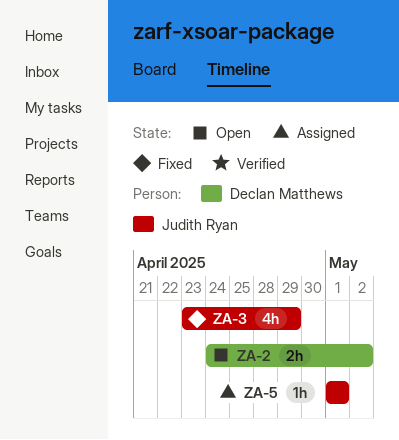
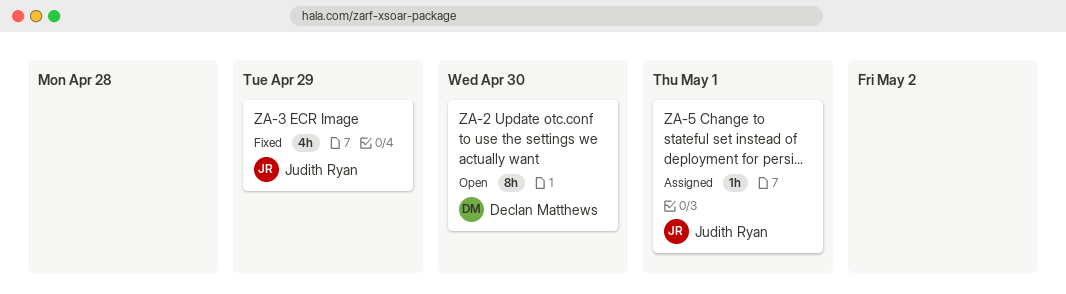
ZA-2, estimate: 2h -> 8h
ZA-2, due: May 2 -> Apr 30

